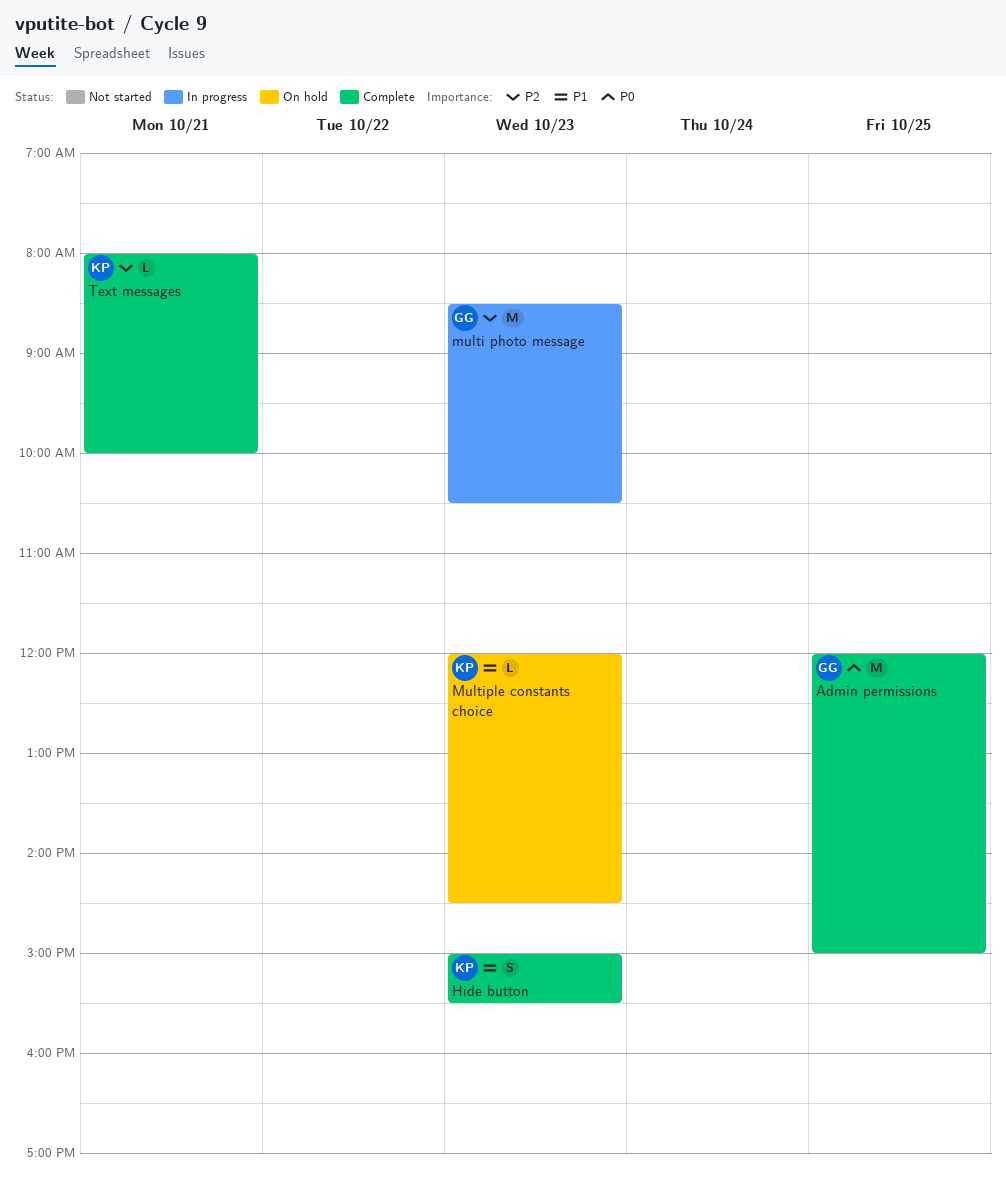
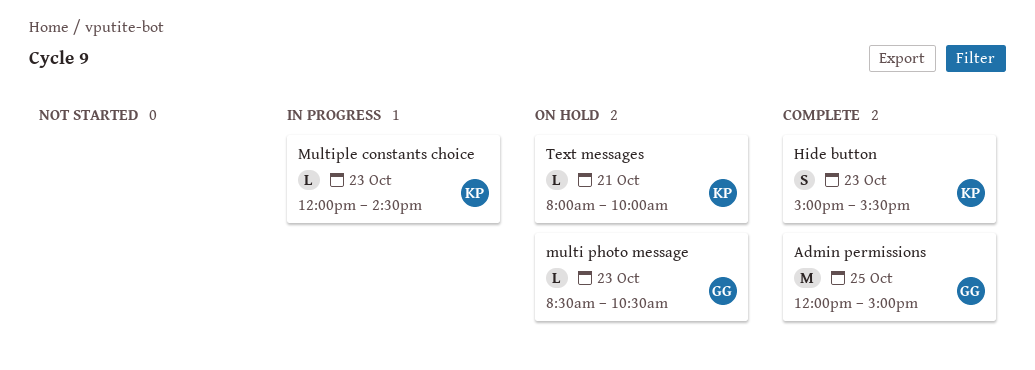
multi photo message, status: In progress -> On hold
multi photo message, estimate: M -> L
Multiple constants choice, status: On hold -> In progress
Text messages, status: Complete -> On hold

